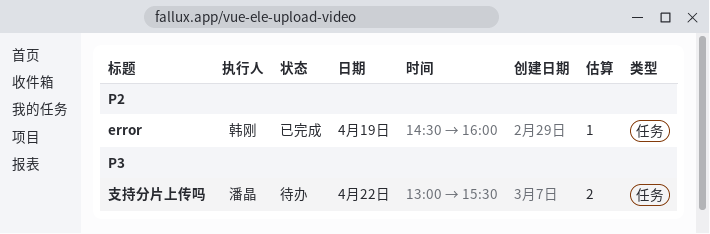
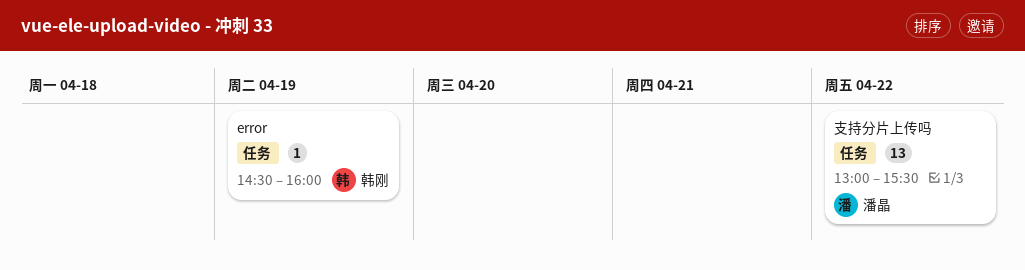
支持分片上传吗, estimate: 2 -> 13

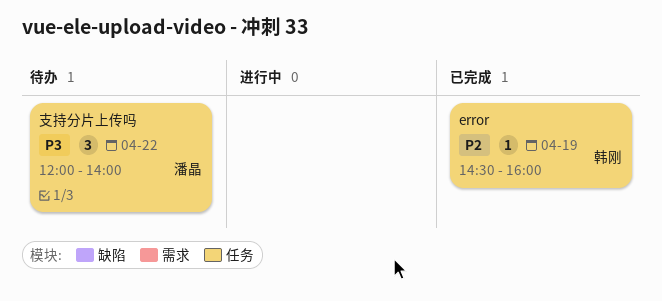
支持分片上传吗, estimate: 13 -> 3
支持分片上传吗, begins: 13:00 -> 12:00
支持分片上传吗, ends: 15:30 -> 14:00

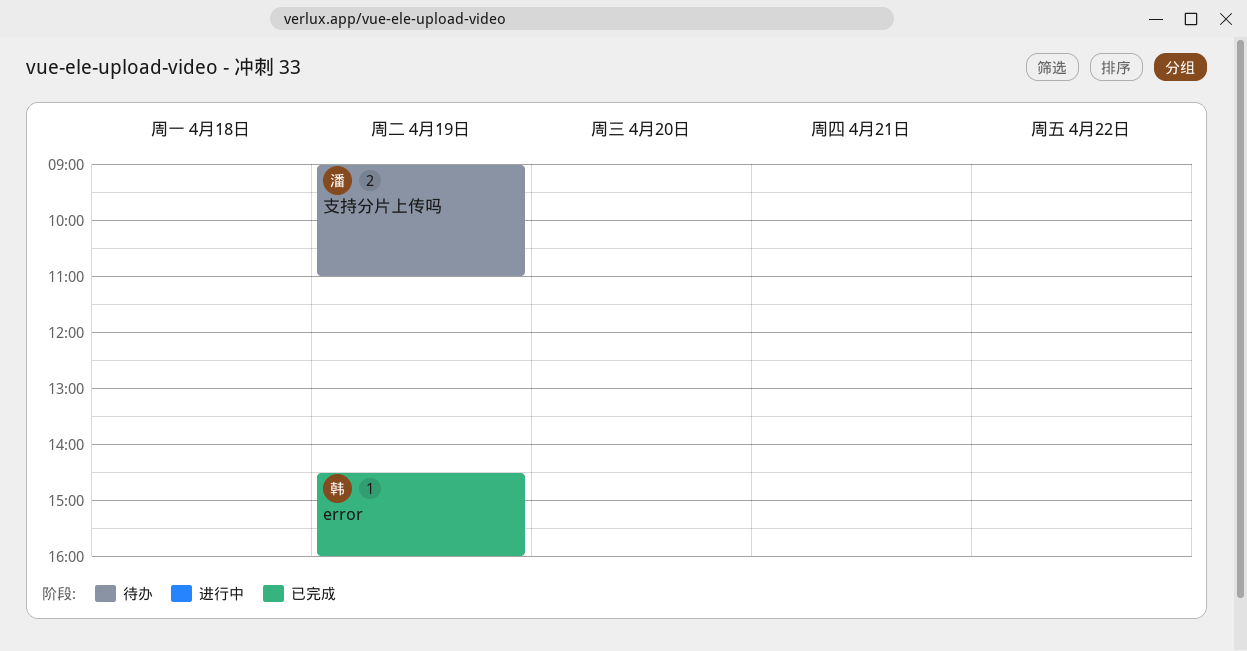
支持分片上传吗, estimate: 3 -> 2
支持分片上传吗, day: Apr 22 -> Apr 19
支持分片上传吗, begins: 12:00 -> 09:00
支持分片上传吗, ends: 14:00 -> 11:00

